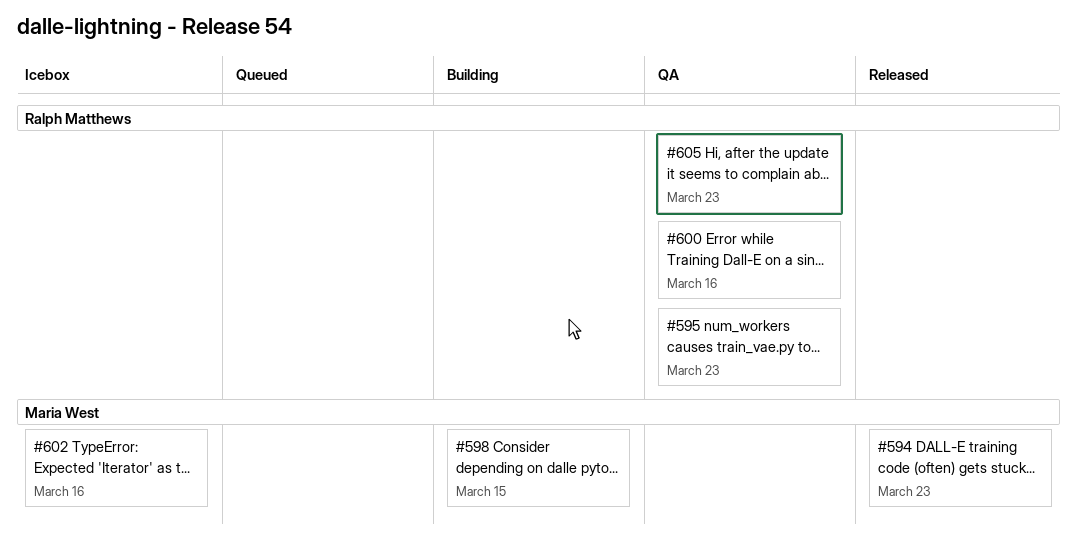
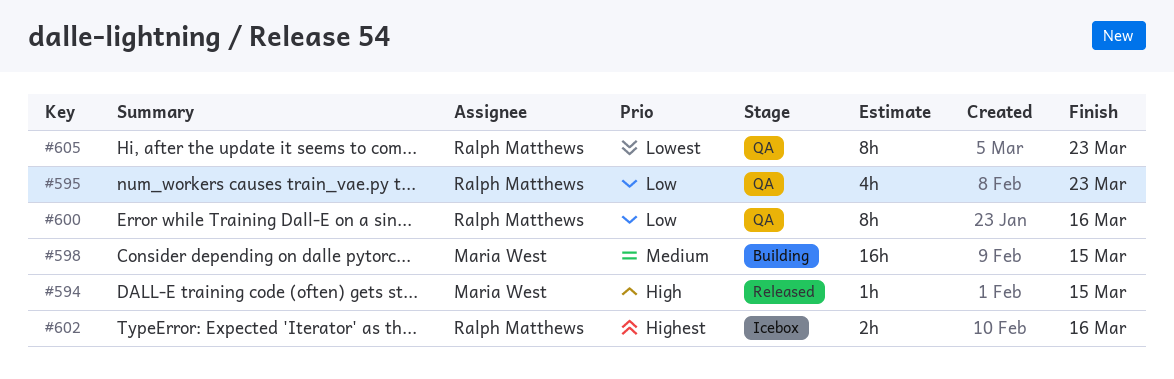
#594, due: Mar 23 -> Mar 15
#602, owner: Maria West -> Ralph Matthews

